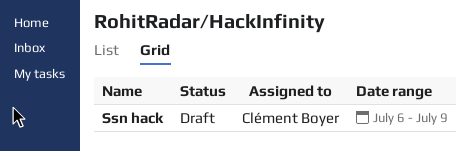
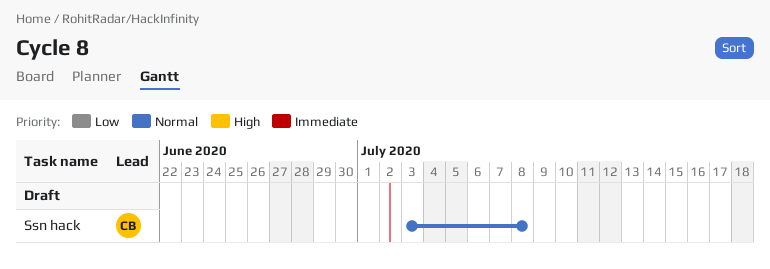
Ssn hack, start: Jul 6 -> Jul 3
Ssn hack, due: Jul 9 -> Jul 8

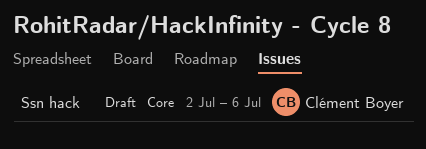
Ssn hack, start: Jul 3 -> Jul 2
Ssn hack, due: Jul 8 -> Jul 6

